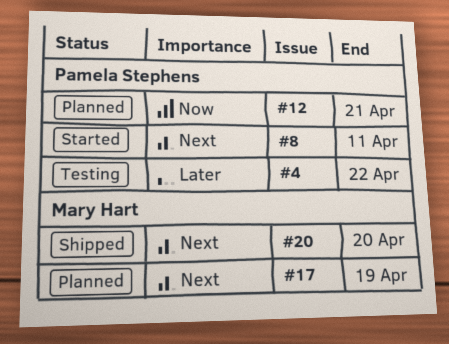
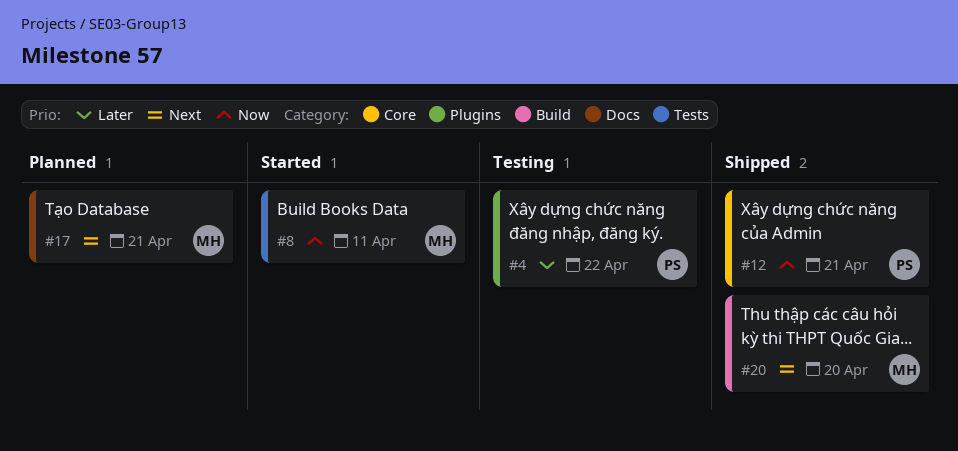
#8, owner: Pamela Stephens -> Mary Hart
#8, priority: Next -> Now
#12, status: Planned -> Shipped
#17, due: Apr 19 -> Apr 21

